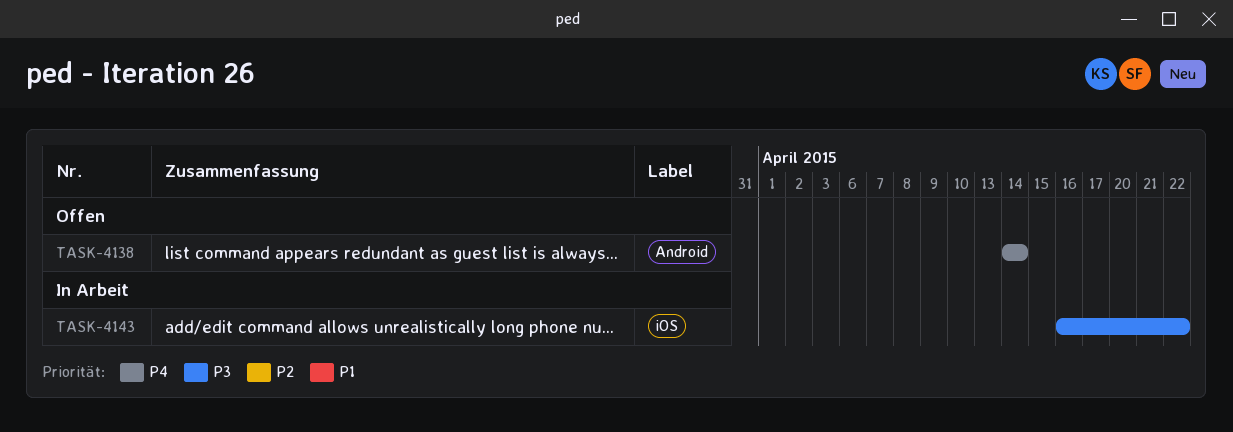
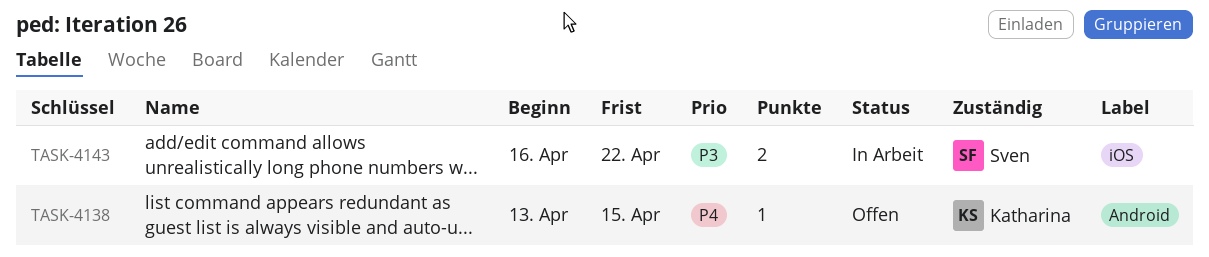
TASK-4138, start: Apr 14 -> Apr 13
TASK-4138, due: Apr 14 -> Apr 15

